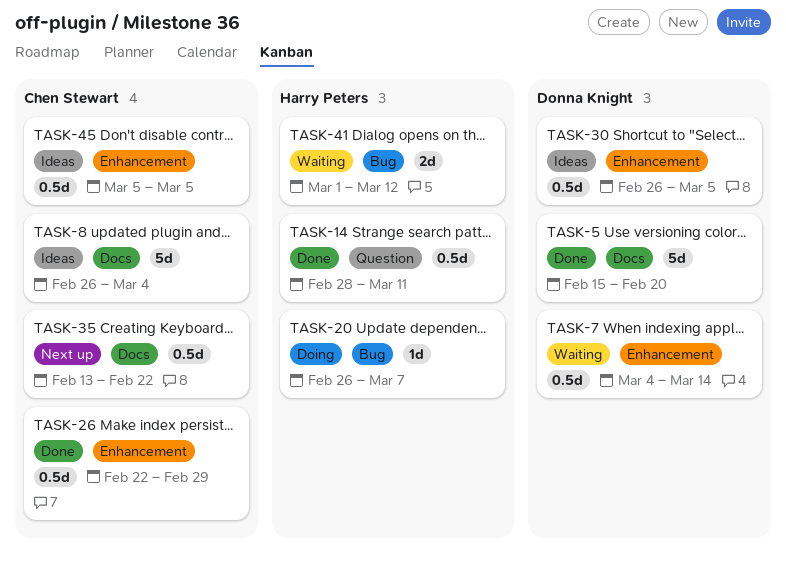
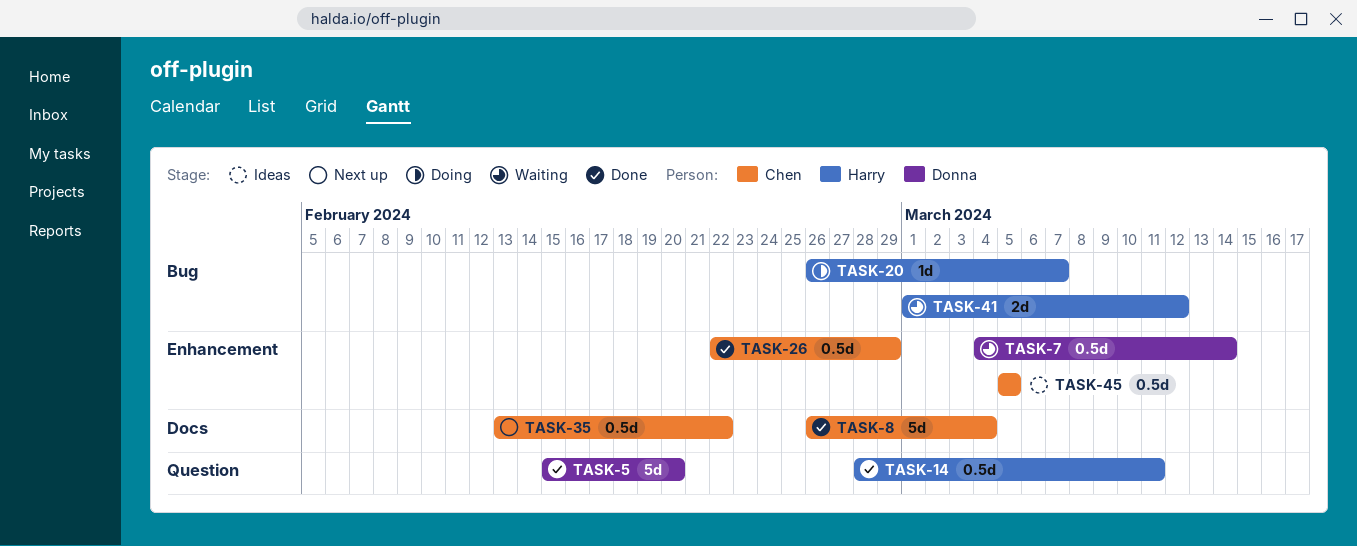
TASK-5, label: Docs -> Question
TASK-8, status: Ideas -> Done
TASK-30: present -> none

